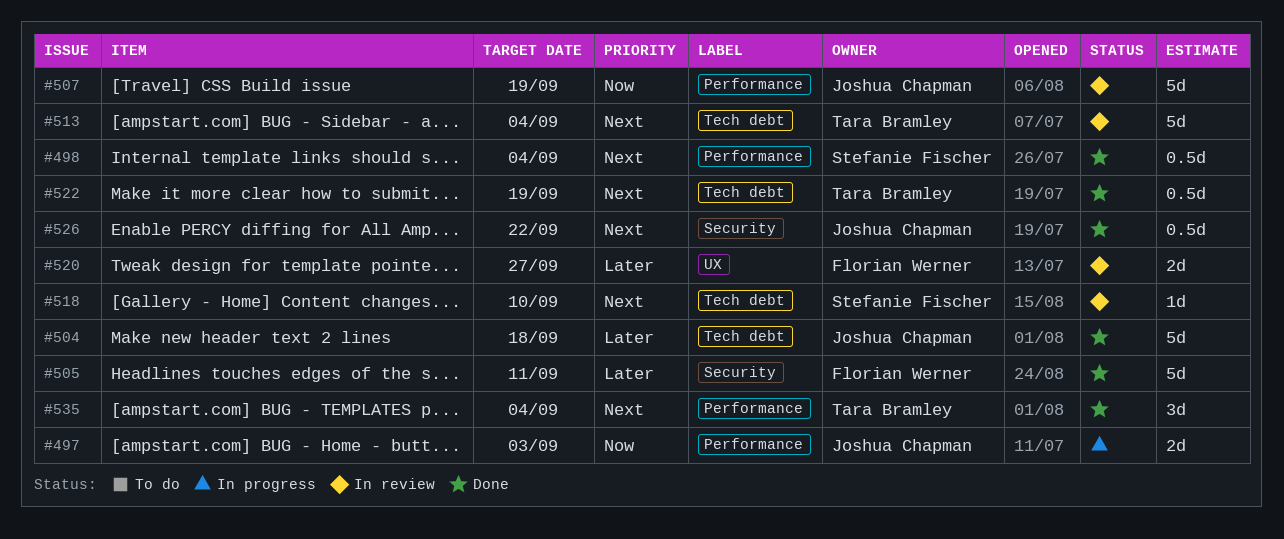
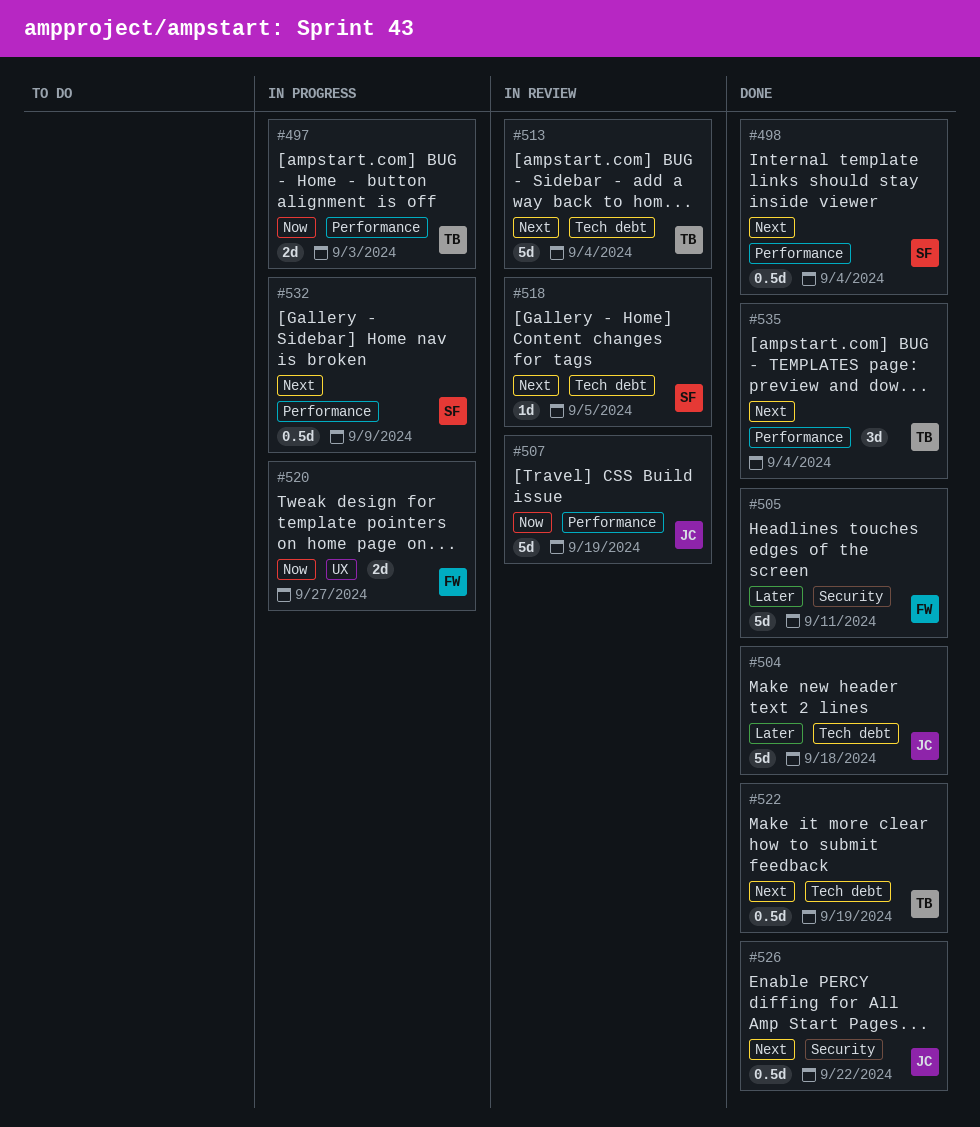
#497, owner: Joshua Chapman -> Tara Bramley
#518, due: Sep 10 -> Sep 5
#520, status: In review -> In progress
#520, priority: Later -> Now
#532: none -> present

